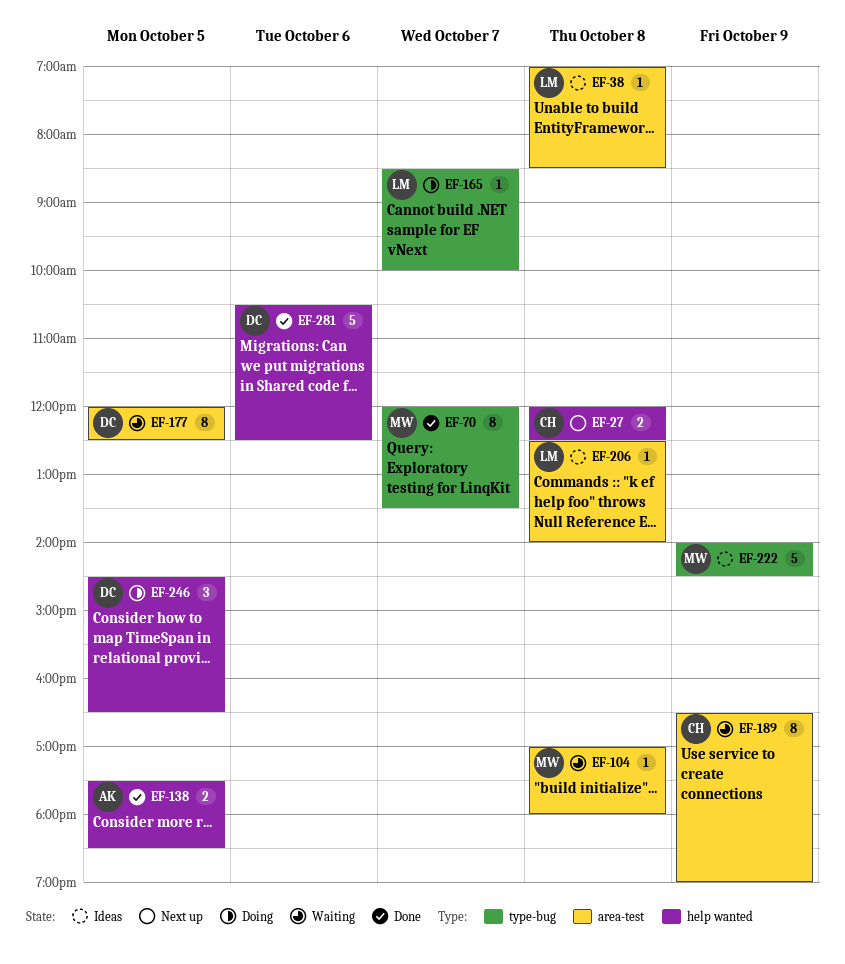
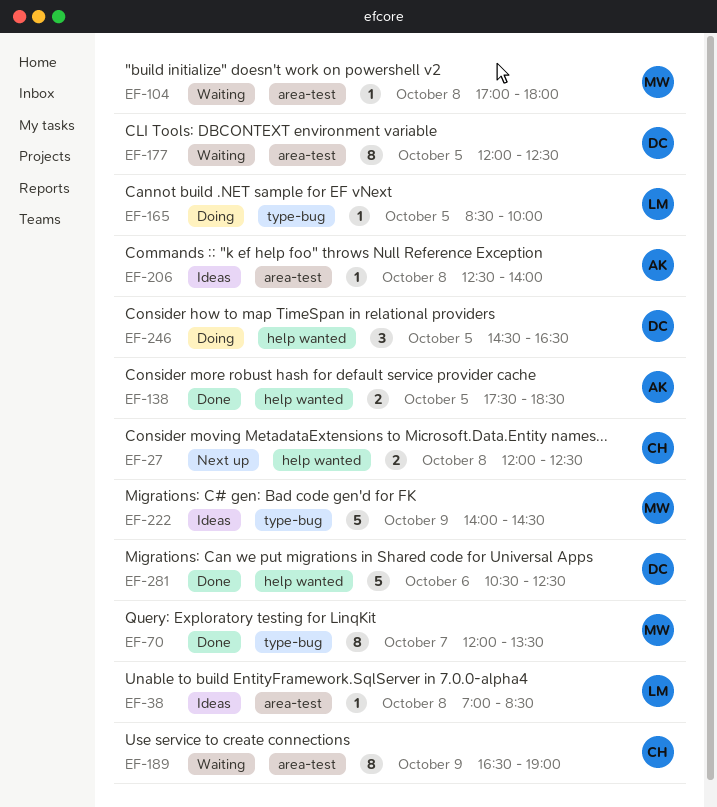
EF-165, day: Oct 7 -> Oct 5
EF-206, owner: LM -> AK

